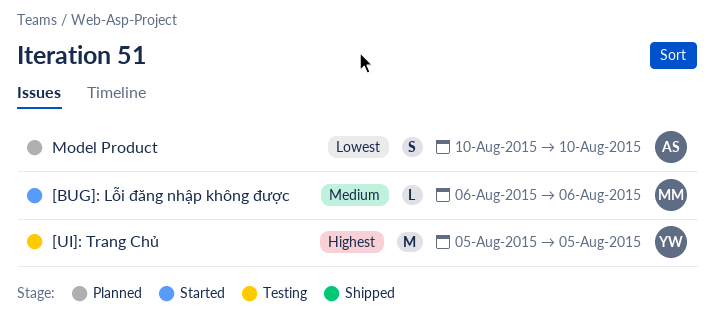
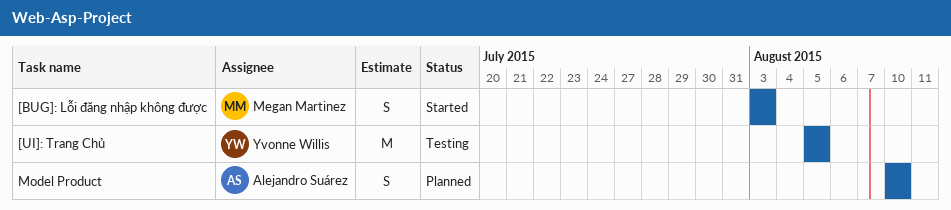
[BUG]: Lỗi đăng nhập không được, estimate: L -> S
[BUG]: Lỗi đăng nhập không được, start: Aug 6 -> Aug 3
[BUG]: Lỗi đăng nhập không được, due: Aug 6 -> Aug 3

